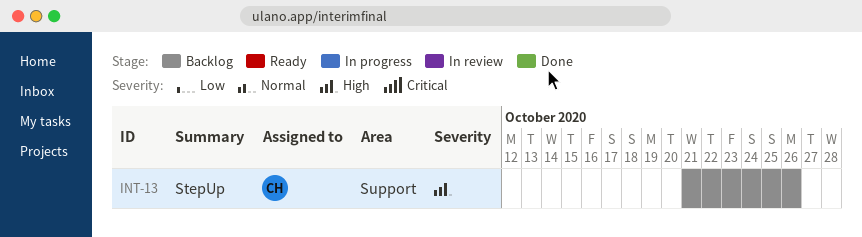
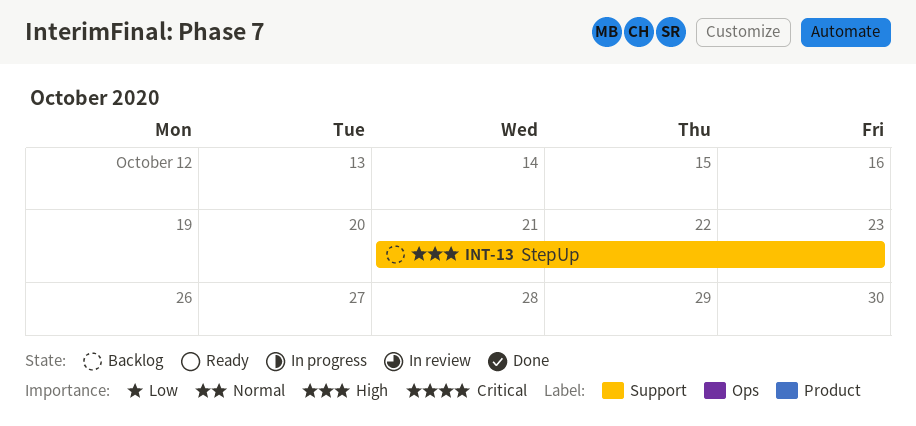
INT-13, due: Oct 26 -> Oct 23

